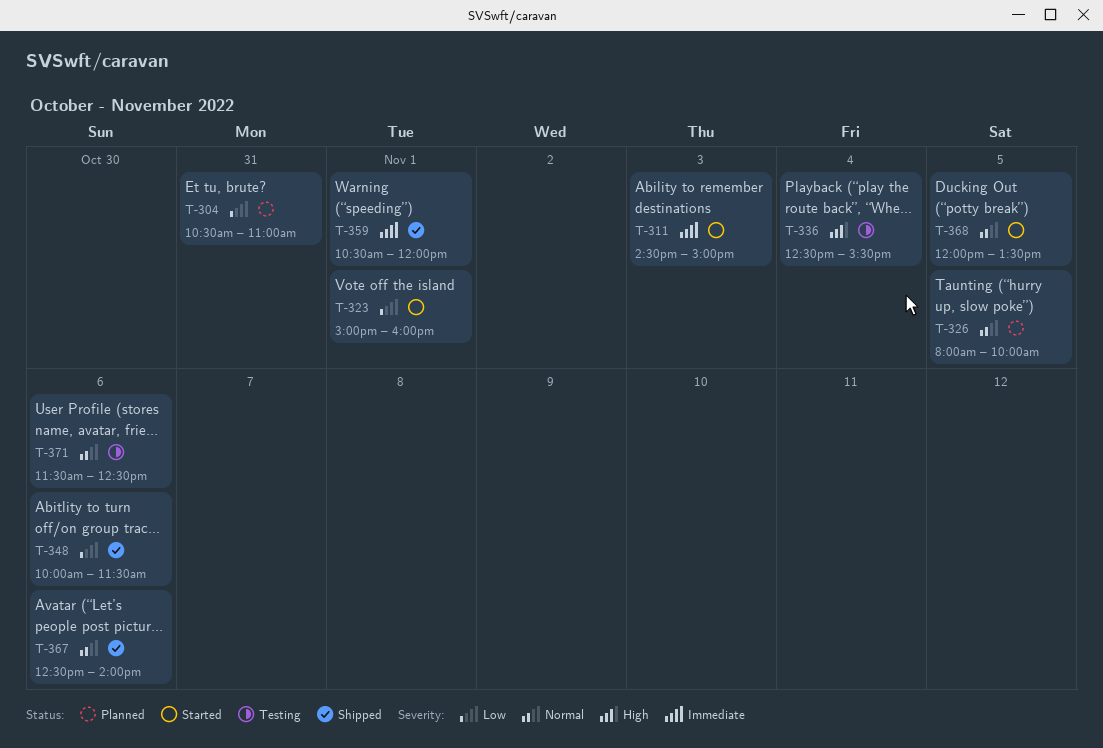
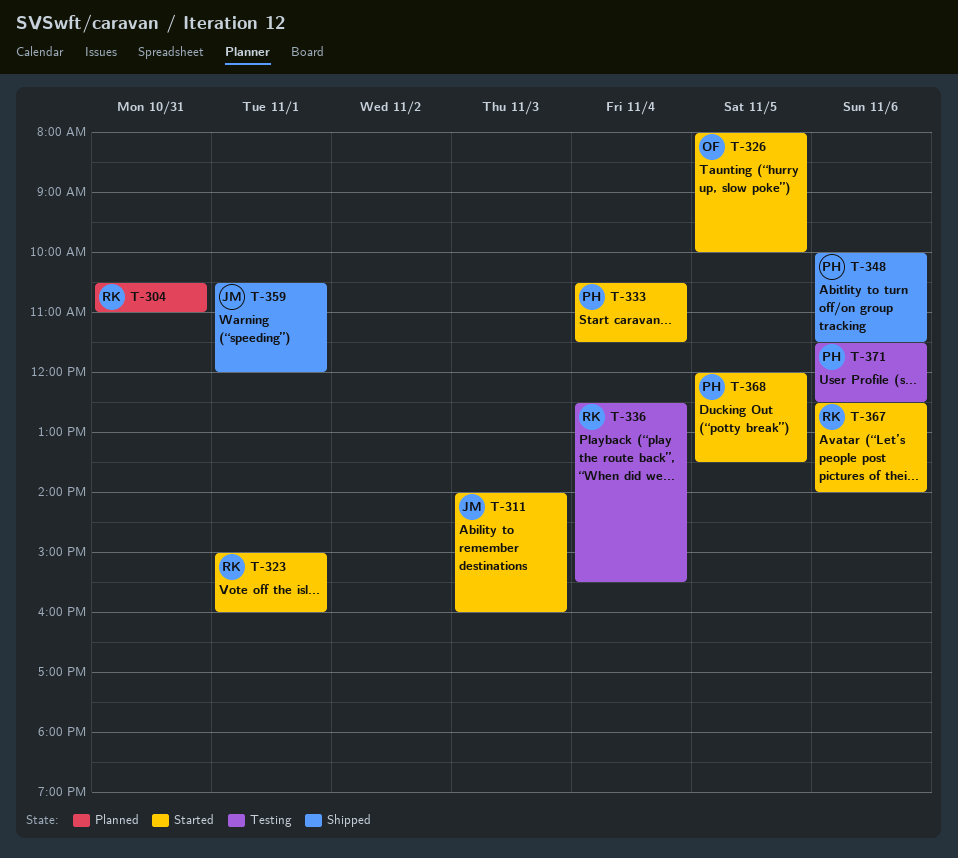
T-311, begins: 14:30 -> 14:00
T-311, ends: 15:00 -> 16:00
T-326, status: Planned -> Started
T-333: none -> present
T-367, status: Shipped -> Started

